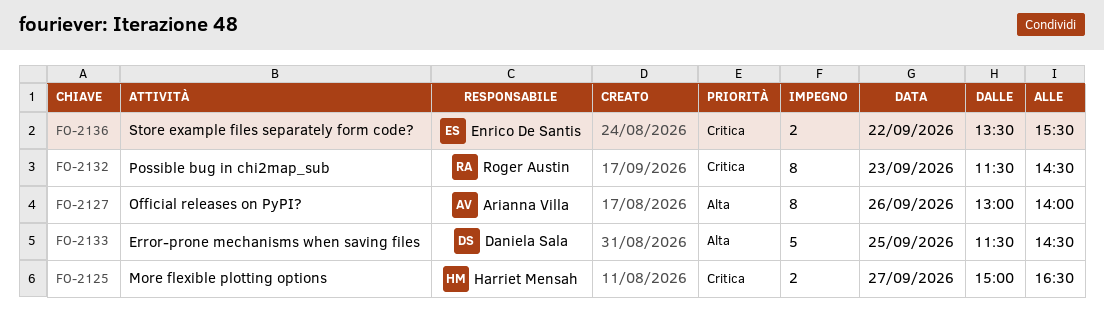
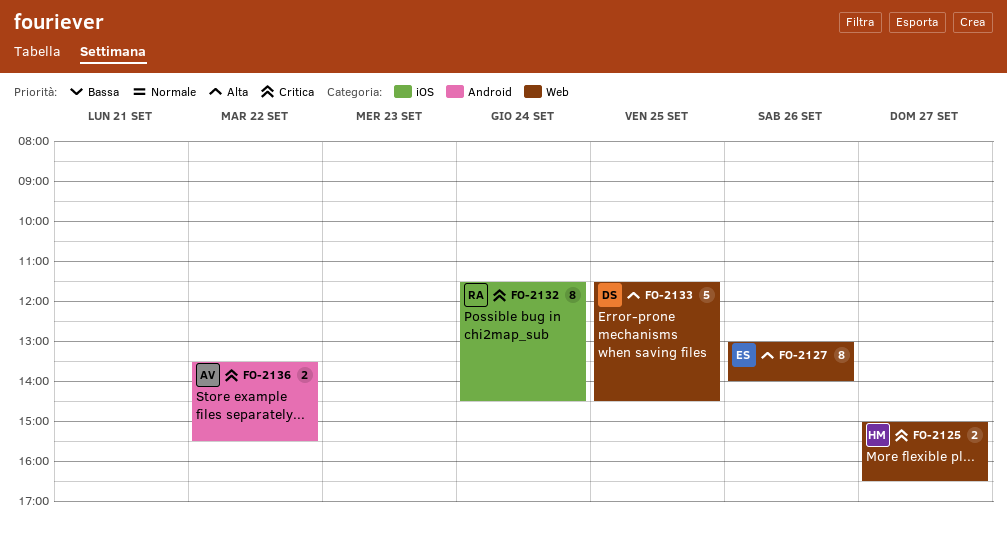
FO-2127, owner: Arianna Villa -> Enrico De Santis
FO-2132, day: Sep 23 -> Sep 24
FO-2136, owner: Enrico De Santis -> Arianna Villa

